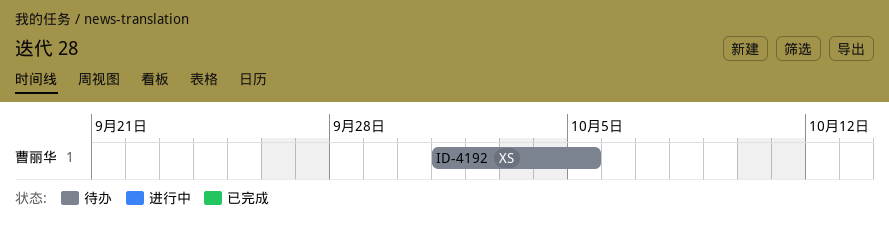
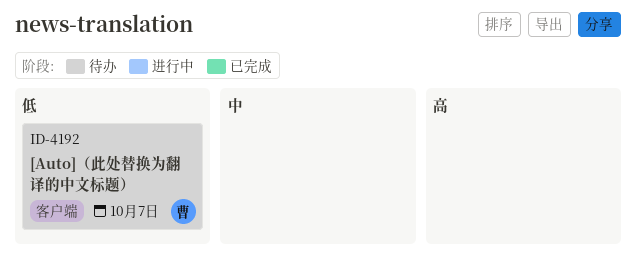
ID-4192, due: Oct 5 -> Oct 7

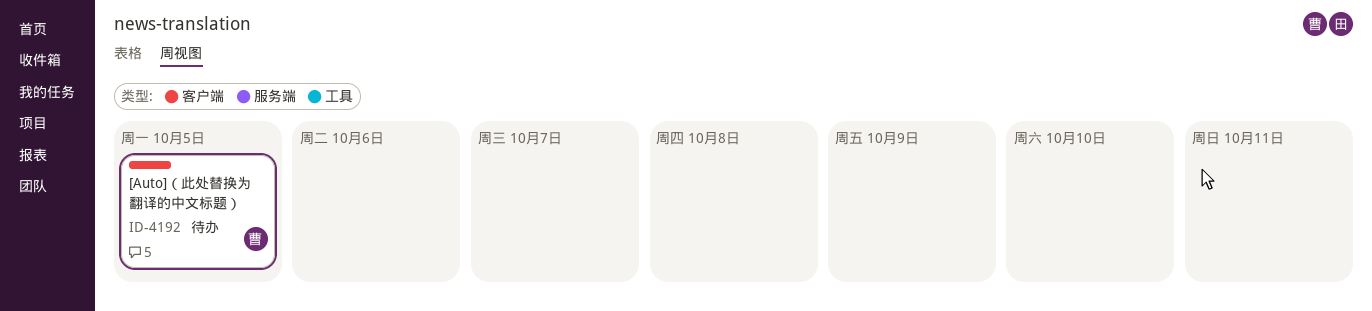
ID-4192, due: Oct 7 -> Oct 5

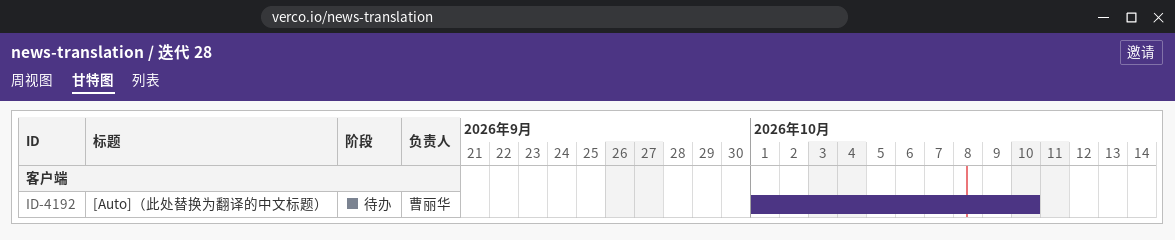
ID-4192, due: Oct 5 -> Oct 10

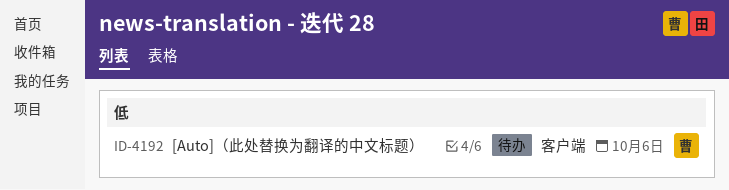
ID-4192, due: Oct 10 -> Oct 6

